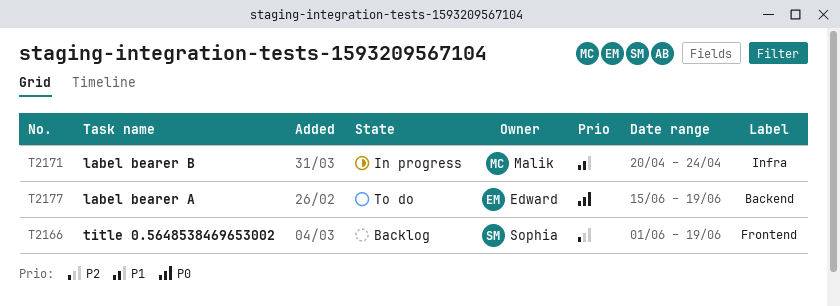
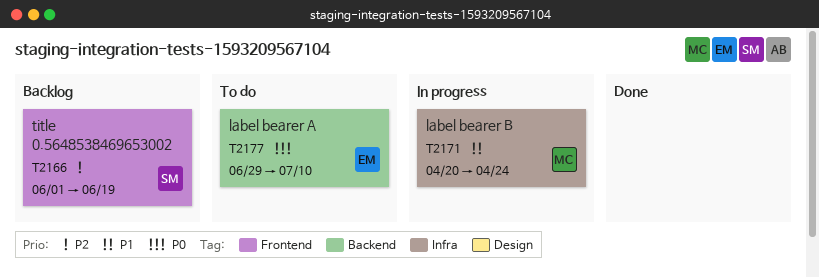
T2177, start: Jun 15 -> Jun 29
T2177, due: Jun 19 -> Jul 10

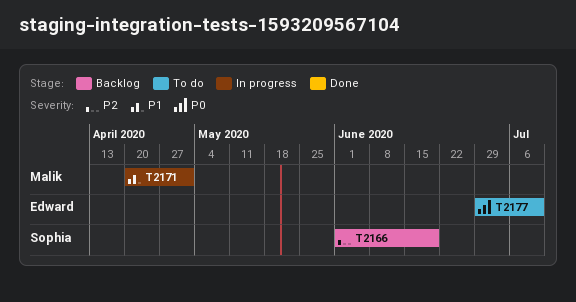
T2171, due: Apr 24 -> May 1

